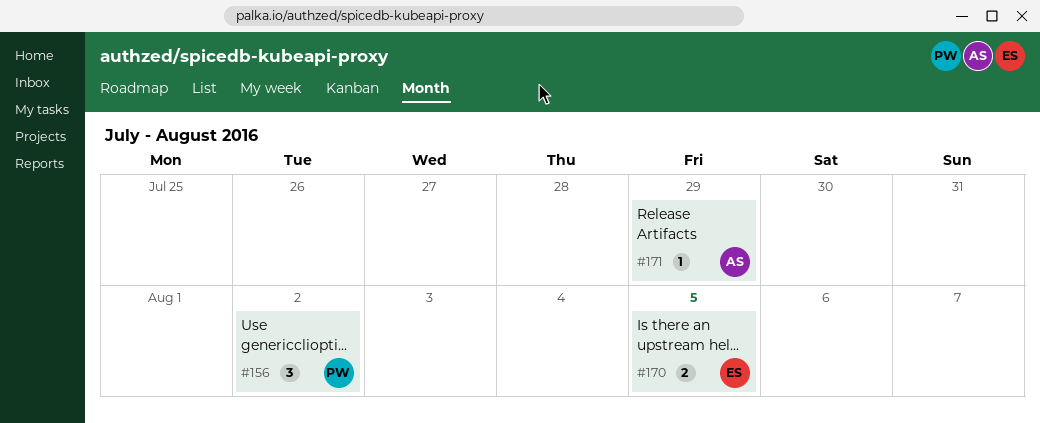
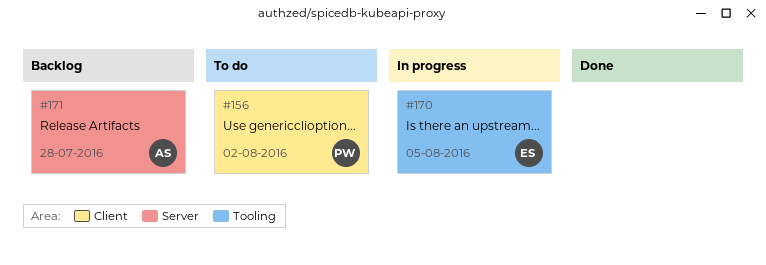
#171, due: Jul 29 -> Jul 28

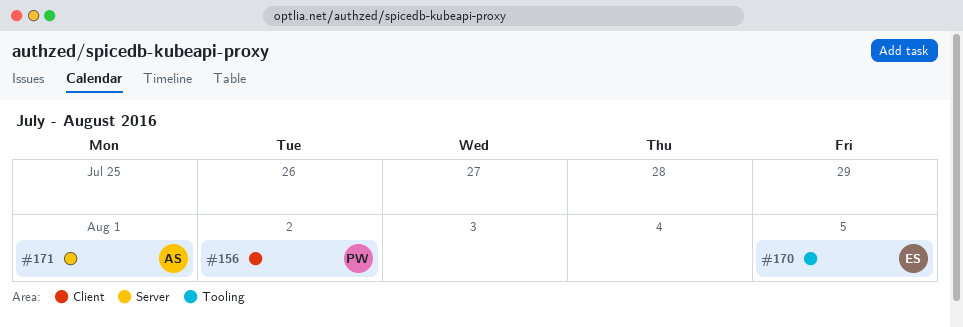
#171, due: Jul 28 -> Aug 1

